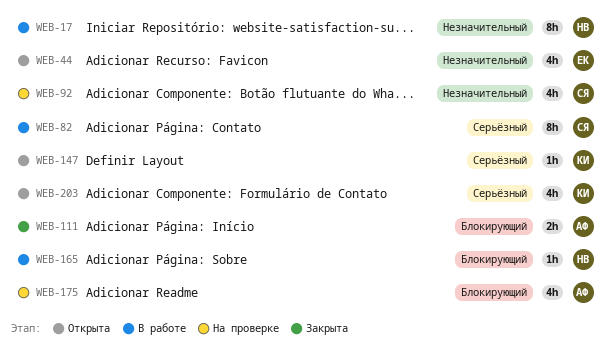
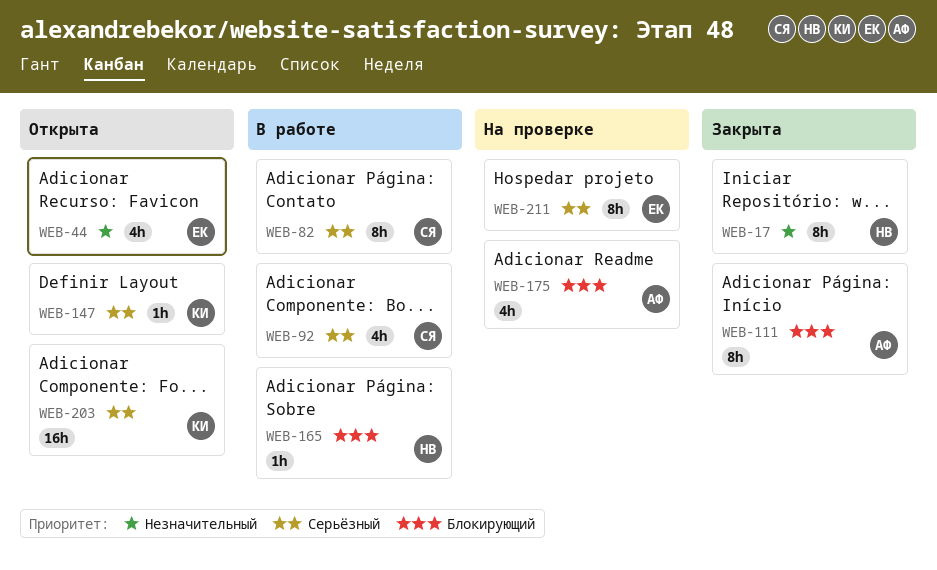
WEB-17, status: В работе -> Закрыта
WEB-92, status: На проверке -> В работе
WEB-92, priority: Незначительный -> Серьёзный
WEB-111, estimate: 2h -> 8h
WEB-203, estimate: 4h -> 16h
WEB-211: none -> present

